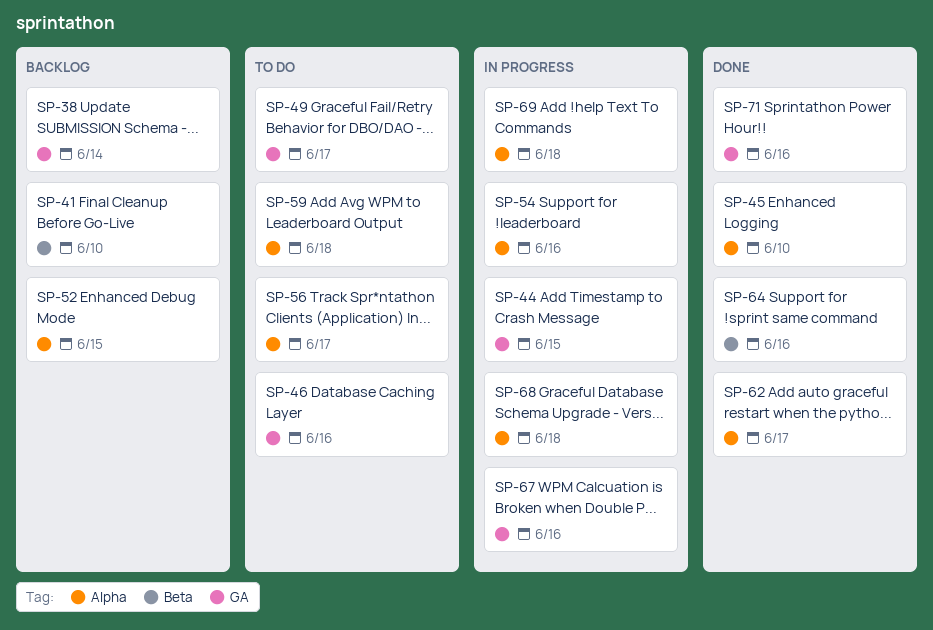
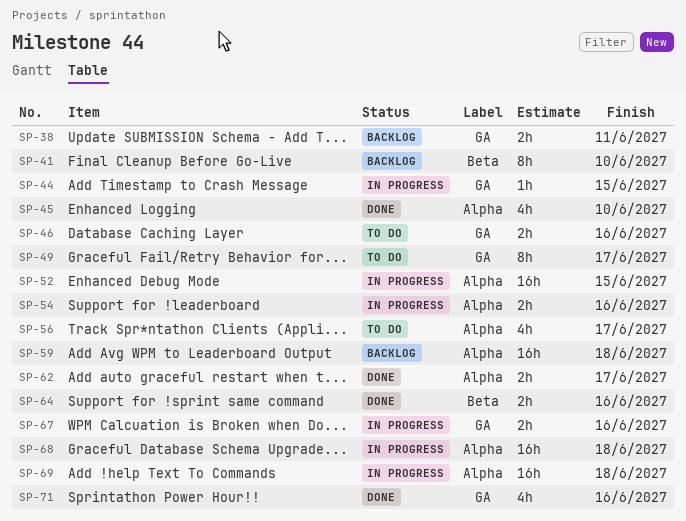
SP-38, due: Jun 14 -> Jun 11
SP-52, status: Backlog -> In progress
SP-59, status: To do -> Backlog

